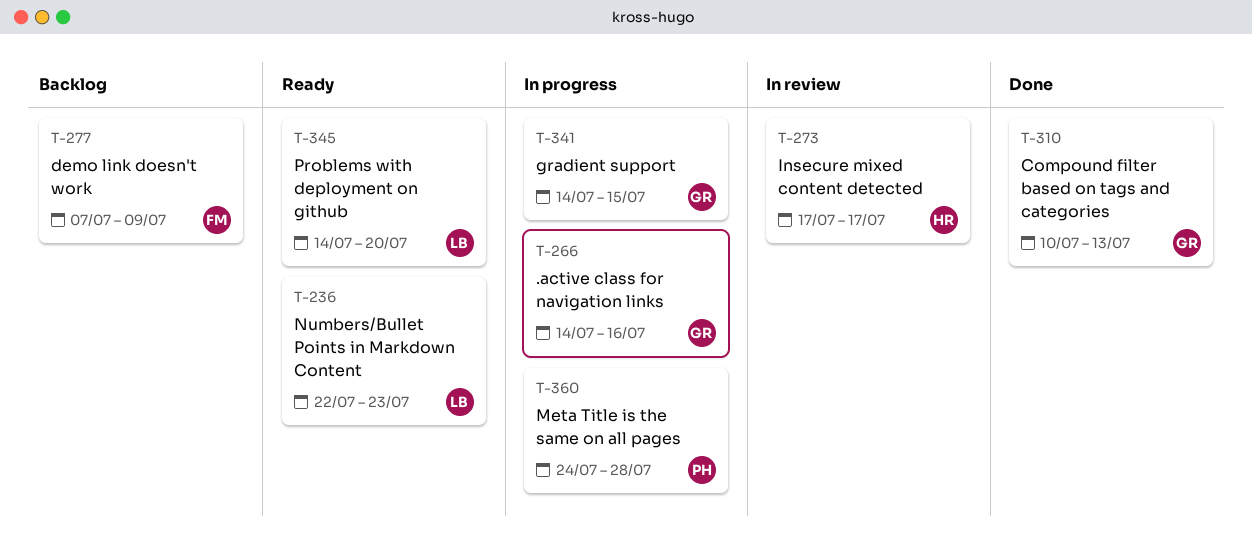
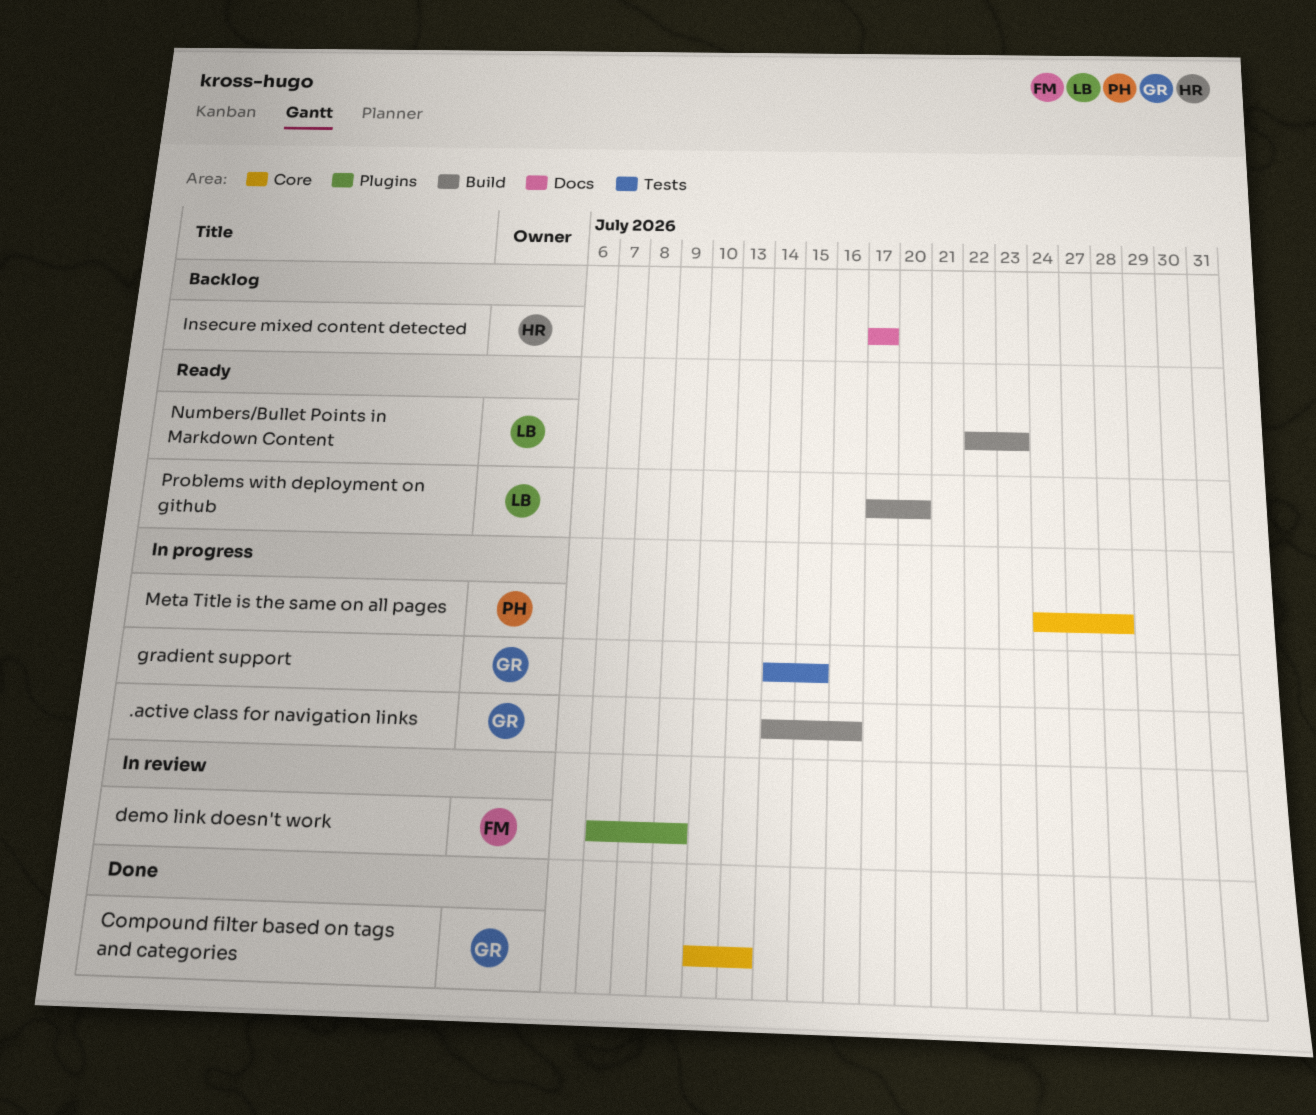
demo link doesn't work, status: Backlog -> In review
Insecure mixed content detected, status: In review -> Backlog
Problems with deployment on github, start: Jul 14 -> Jul 17

